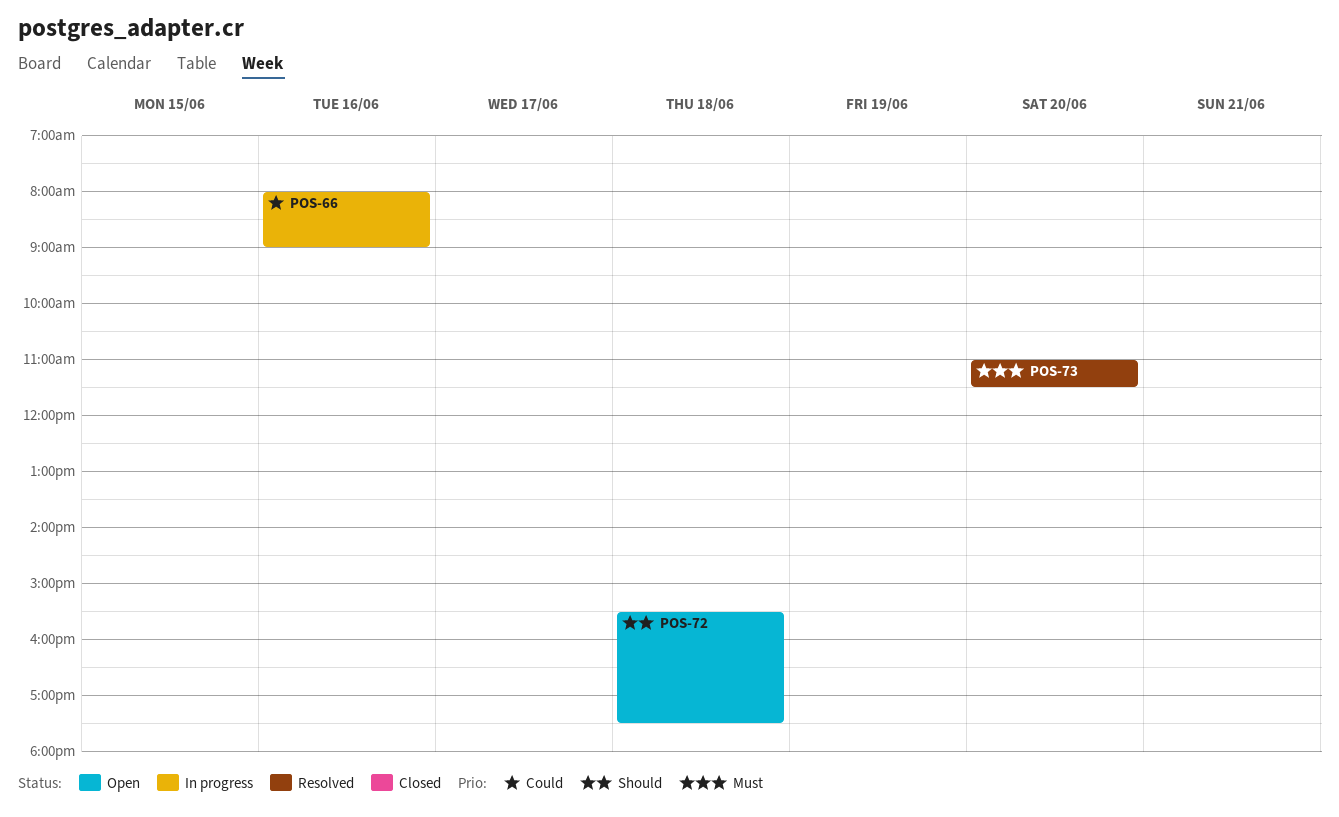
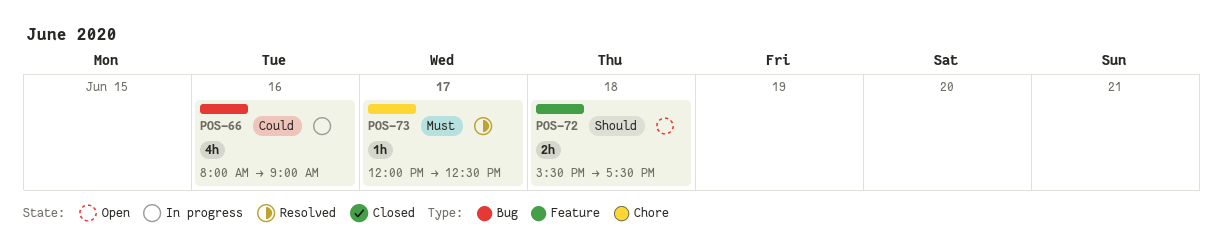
POS-73, day: Jun 20 -> Jun 17
POS-73, begins: 11:00 -> 12:00
POS-73, ends: 11:30 -> 12:30

